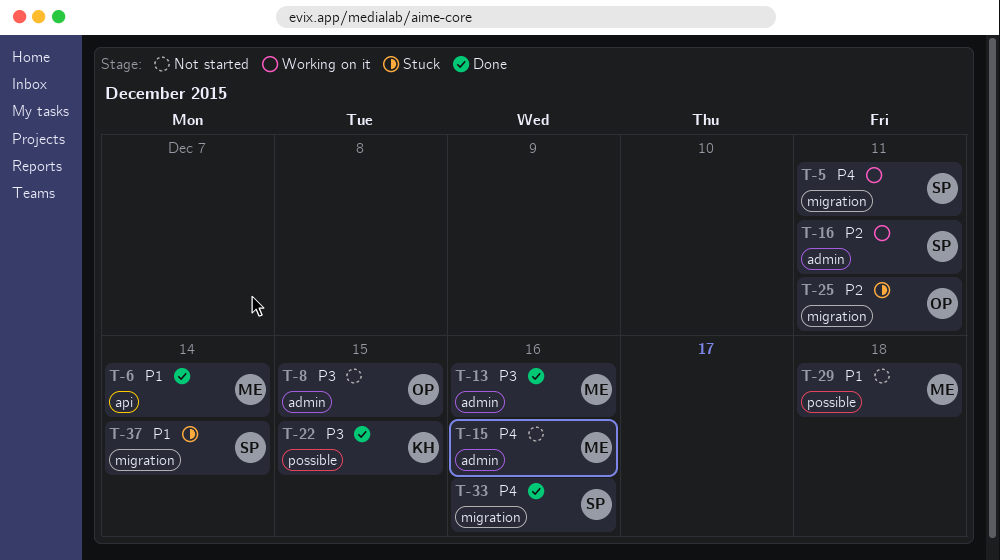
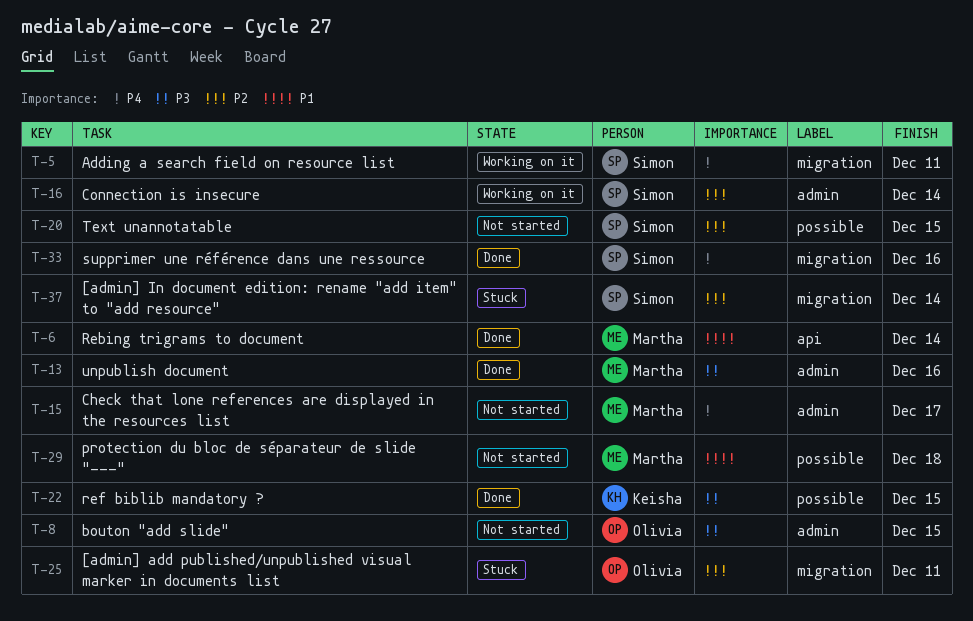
T-15, due: Dec 16 -> Dec 17
T-16, due: Dec 11 -> Dec 14
T-20: none -> present
T-37, priority: P1 -> P2

